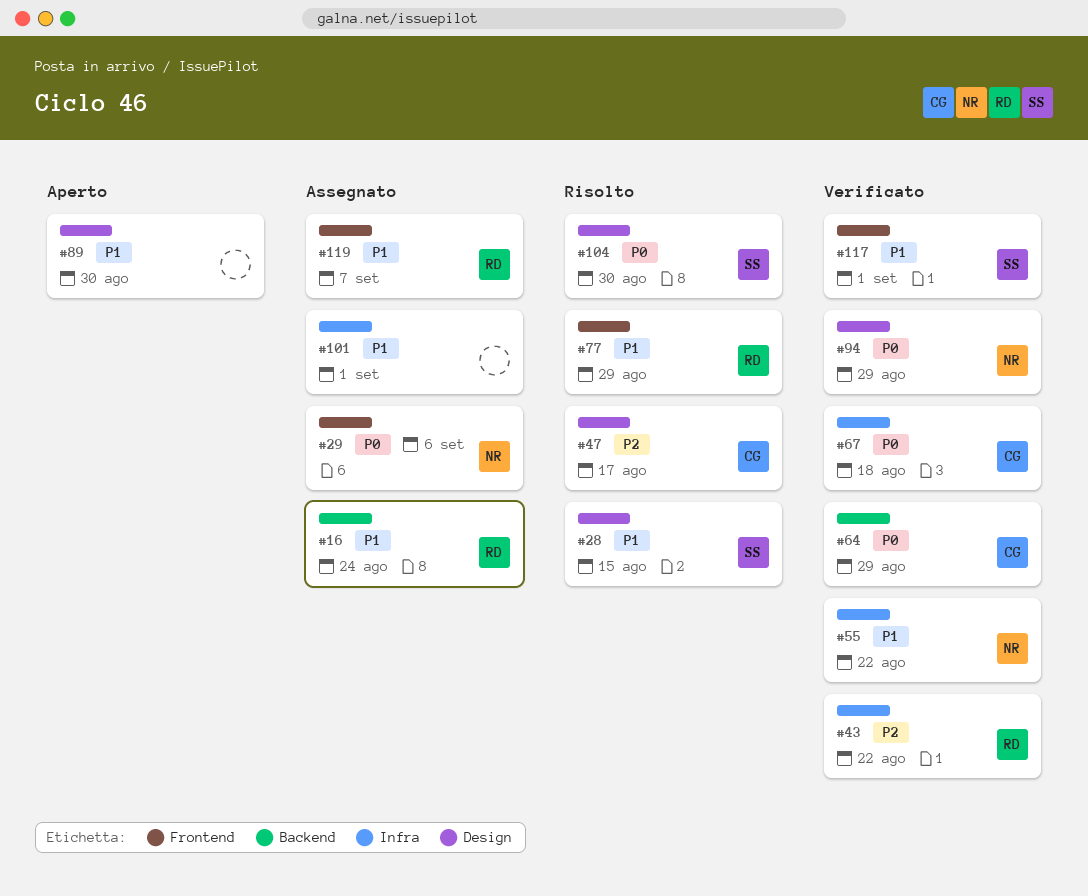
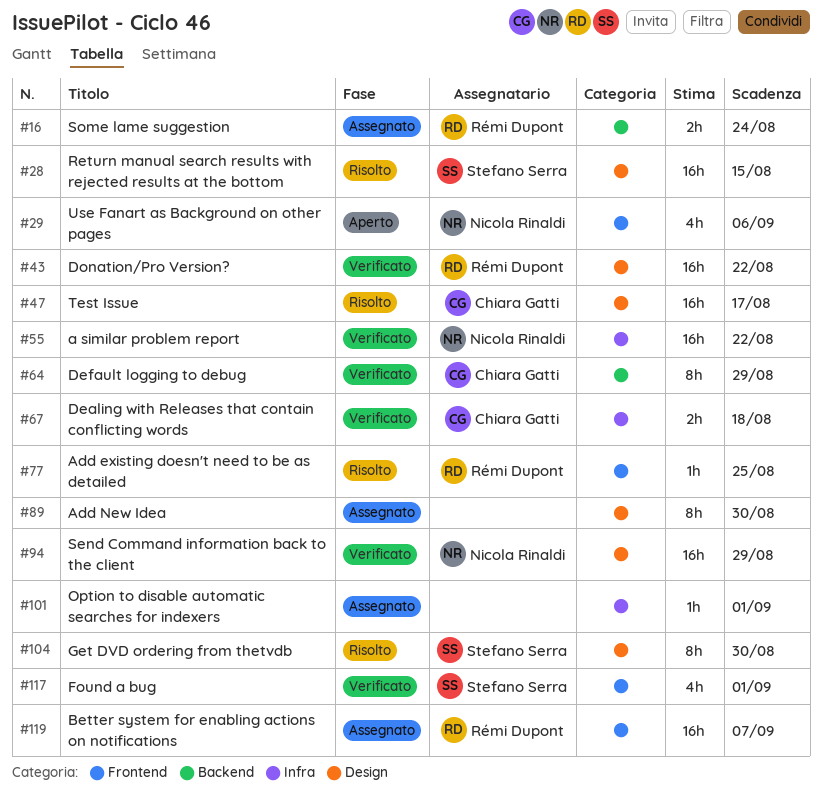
#29, status: Assegnato -> Aperto
#43, label: Infra -> Design
#77, due: Aug 29 -> Aug 25
#89, status: Aperto -> Assegnato

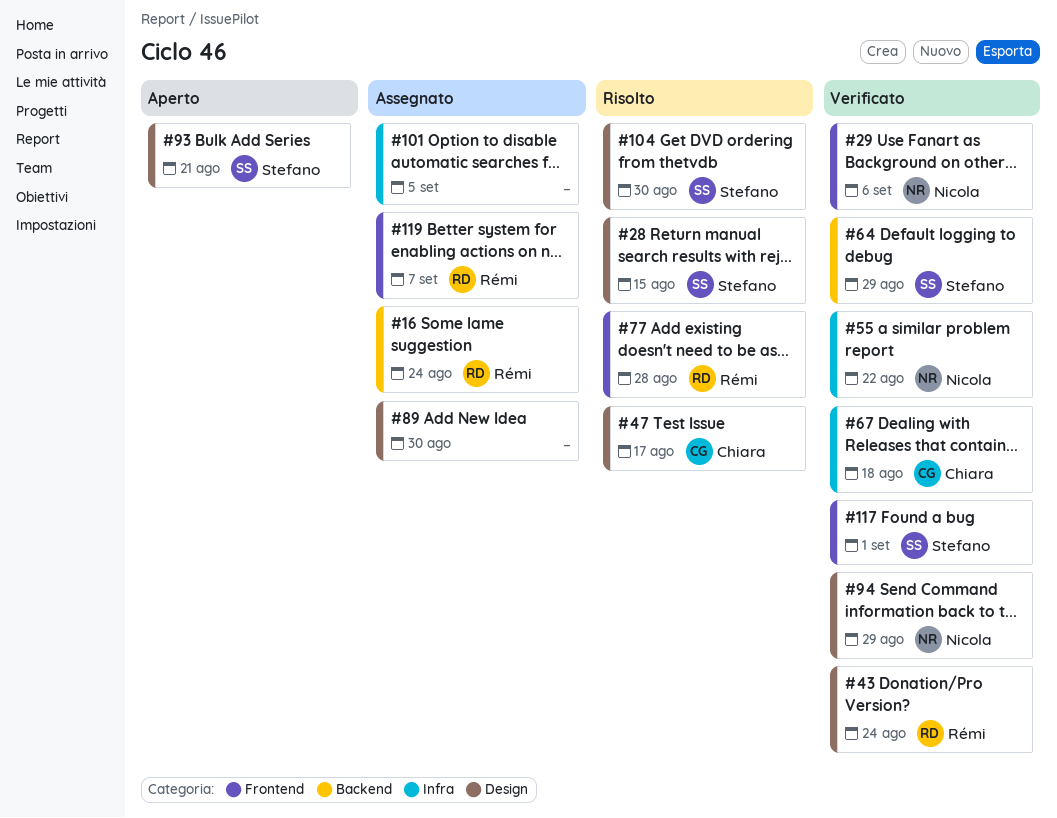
#29, status: Aperto -> Verificato
#43, due: Aug 22 -> Aug 24
#64, owner: Chiara Gatti -> Stefano Serra
#77, due: Aug 25 -> Aug 28
#93: none -> present
#101, due: Sep 1 -> Sep 5

